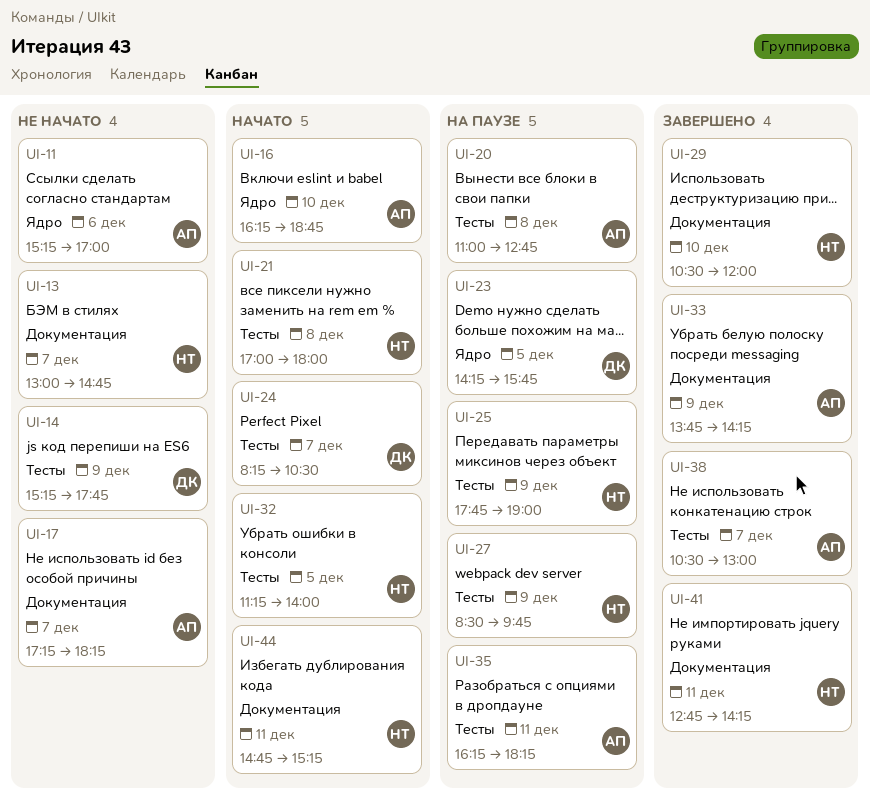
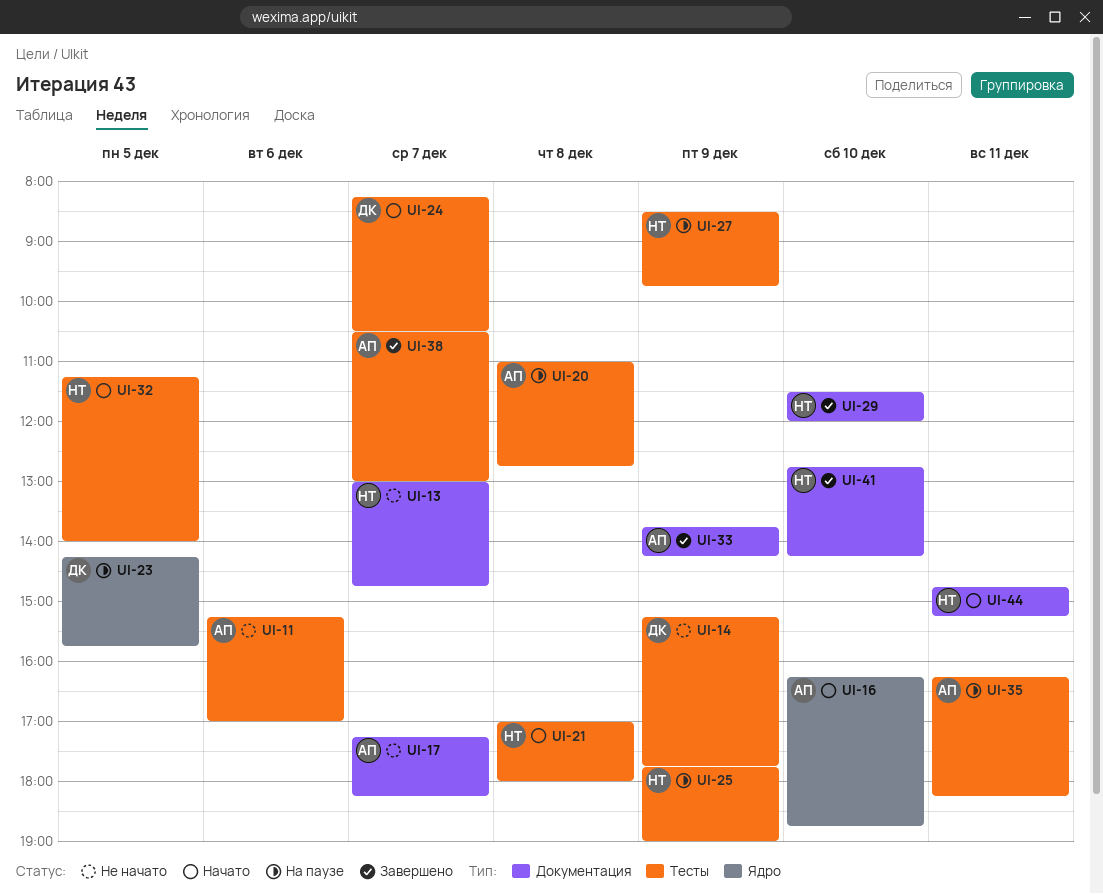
UI-11, label: Ядро -> Тесты
UI-29, begins: 10:30 -> 11:30
UI-41, day: Dec 11 -> Dec 10

